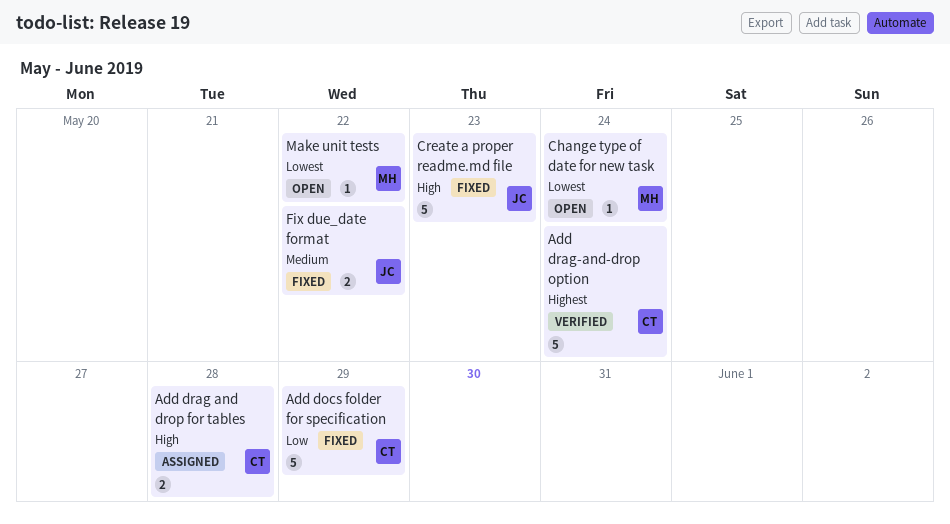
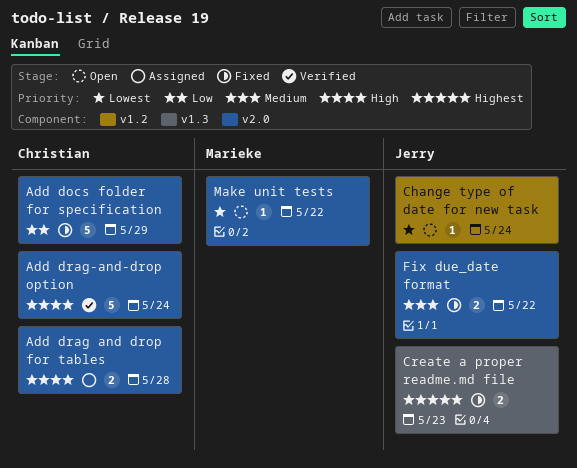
Add drag-and-drop option, priority: Highest -> High
Change type of date for new task, owner: Marieke -> Jerry
Create a proper readme.md file, priority: High -> Highest
Create a proper readme.md file, estimate: 5 -> 2

